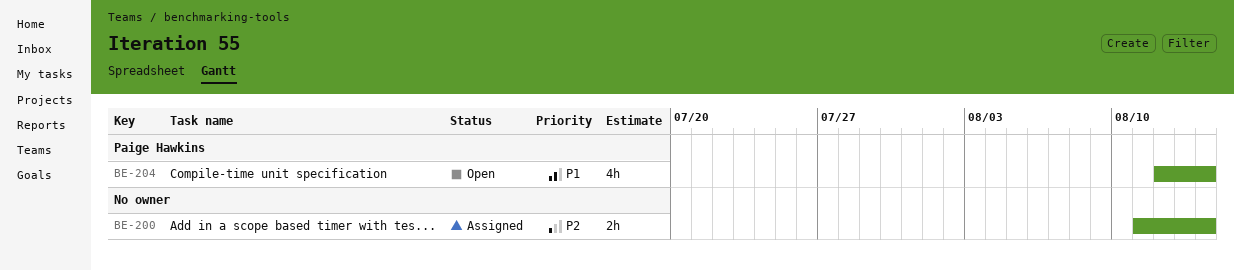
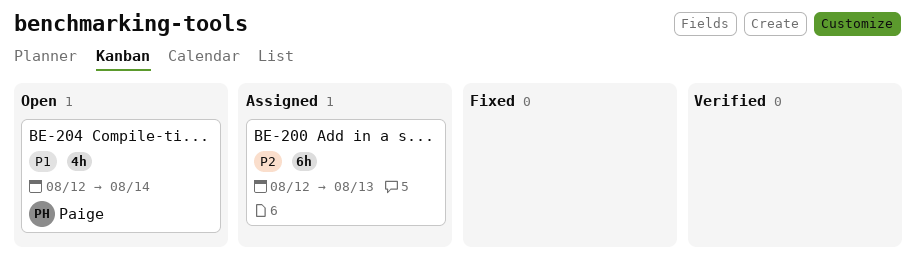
BE-200, estimate: 2h -> 6h
BE-200, start: Aug 11 -> Aug 12
BE-200, due: Aug 14 -> Aug 13

